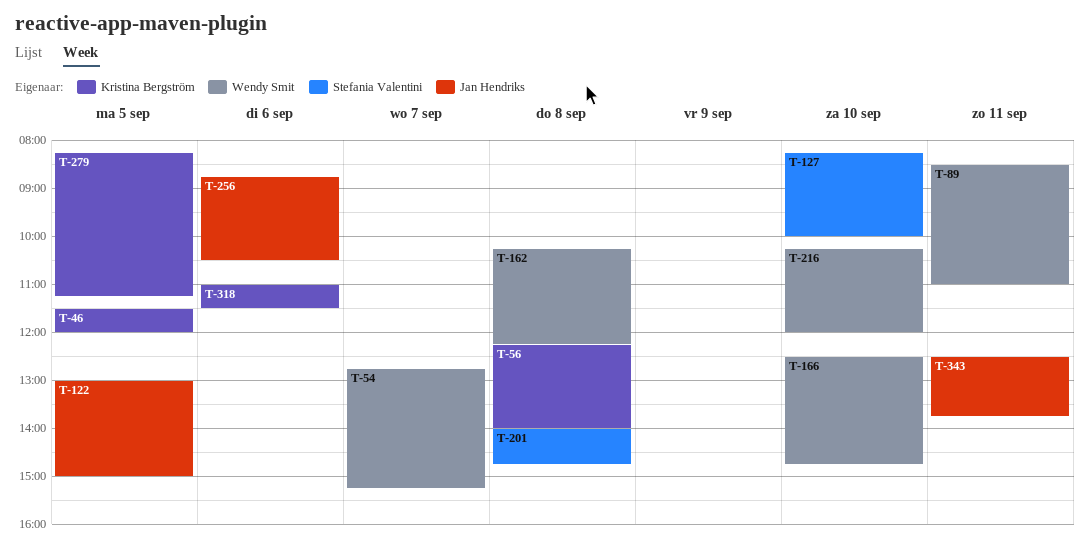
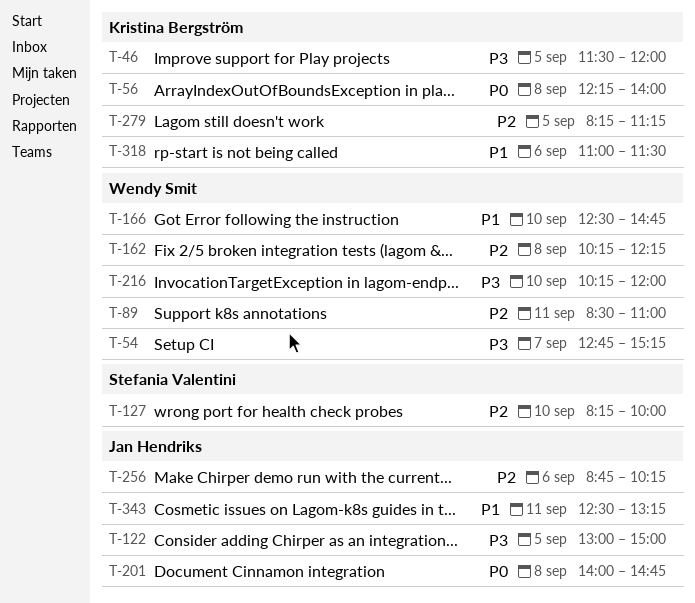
T-201, owner: Stefania Valentini -> Jan Hendriks
T-256, ends: 10:30 -> 10:15
T-343, ends: 13:45 -> 13:15

